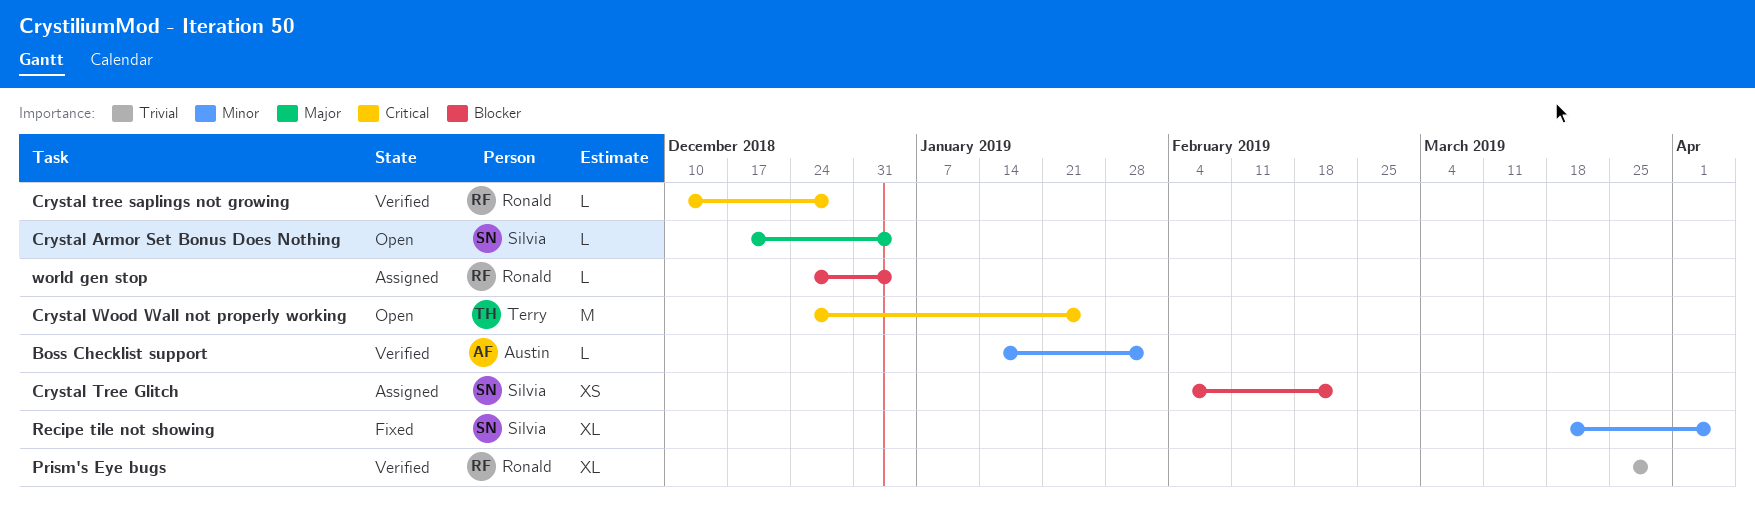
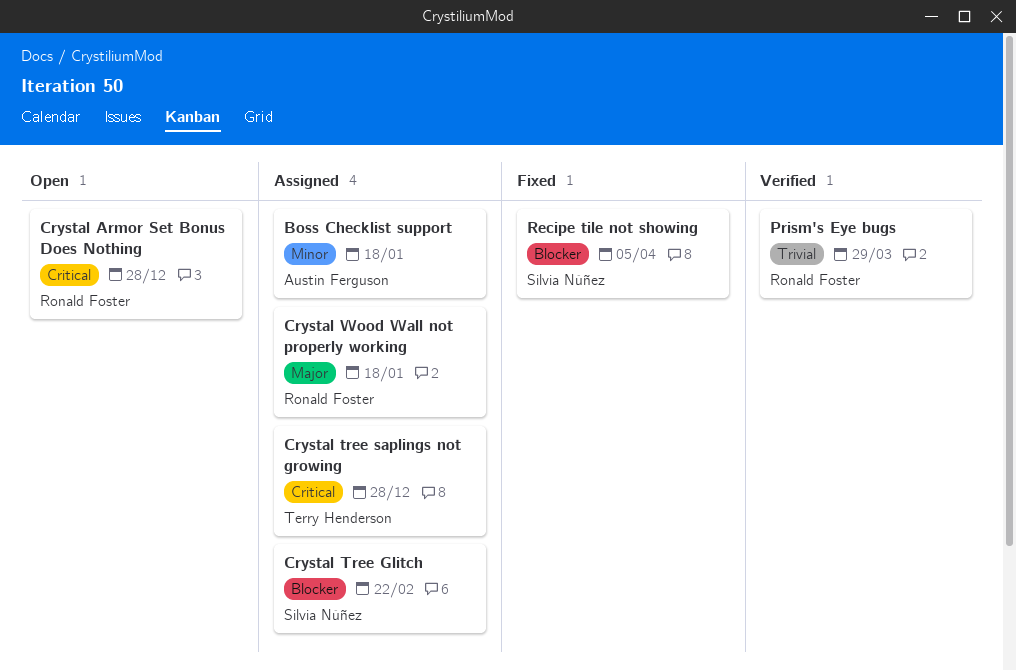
Boss Checklist support, status: Verified -> Assigned
Boss Checklist support, due: Feb 1 -> Jan 18
Crystal Armor Set Bonus Does Nothing, owner: Silvia Núñez -> Ronald Foster
Crystal Armor Set Bonus Does Nothing, priority: Major -> Critical
Crystal Armor Set Bonus Does Nothing, due: Jan 4 -> Dec 28
Crystal tree saplings not growing, status: Verified -> Assigned
Crystal tree saplings not growing, owner: Ronald Foster -> Terry Henderson
Crystal Wood Wall not properly working, status: Open -> Assigned
Crystal Wood Wall not properly working, owner: Terry Henderson -> Ronald Foster
Crystal Wood Wall not properly working, priority: Critical -> Major
Crystal Wood Wall not properly working, due: Jan 25 -> Jan 18
Recipe tile not showing, priority: Minor -> Blocker
world gen stop: present -> none

